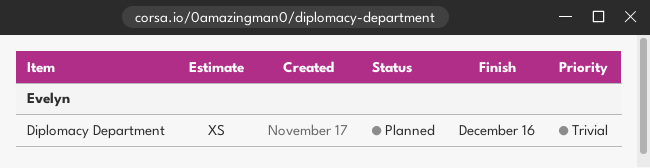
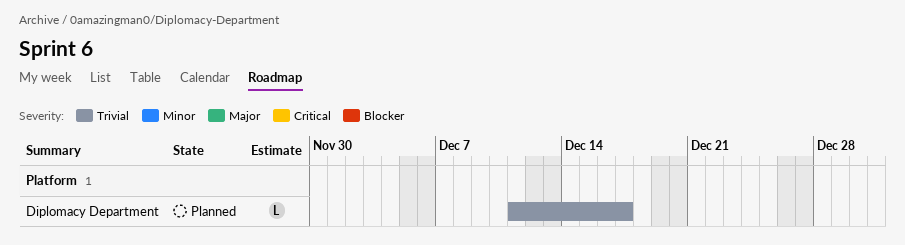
Diplomacy Department, estimate: XS -> L
Diplomacy Department, due: Dec 16 -> Dec 17

